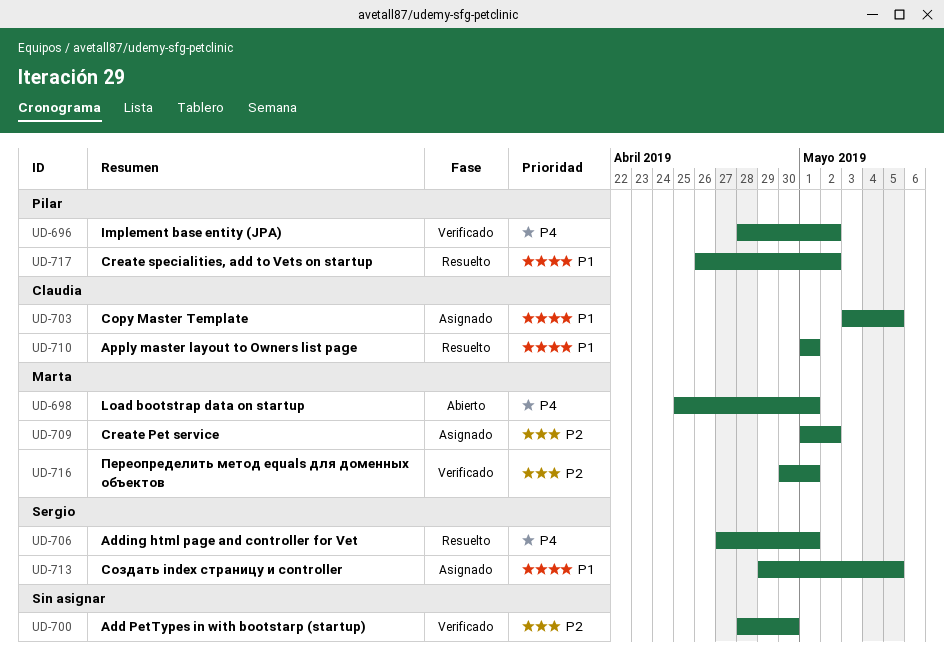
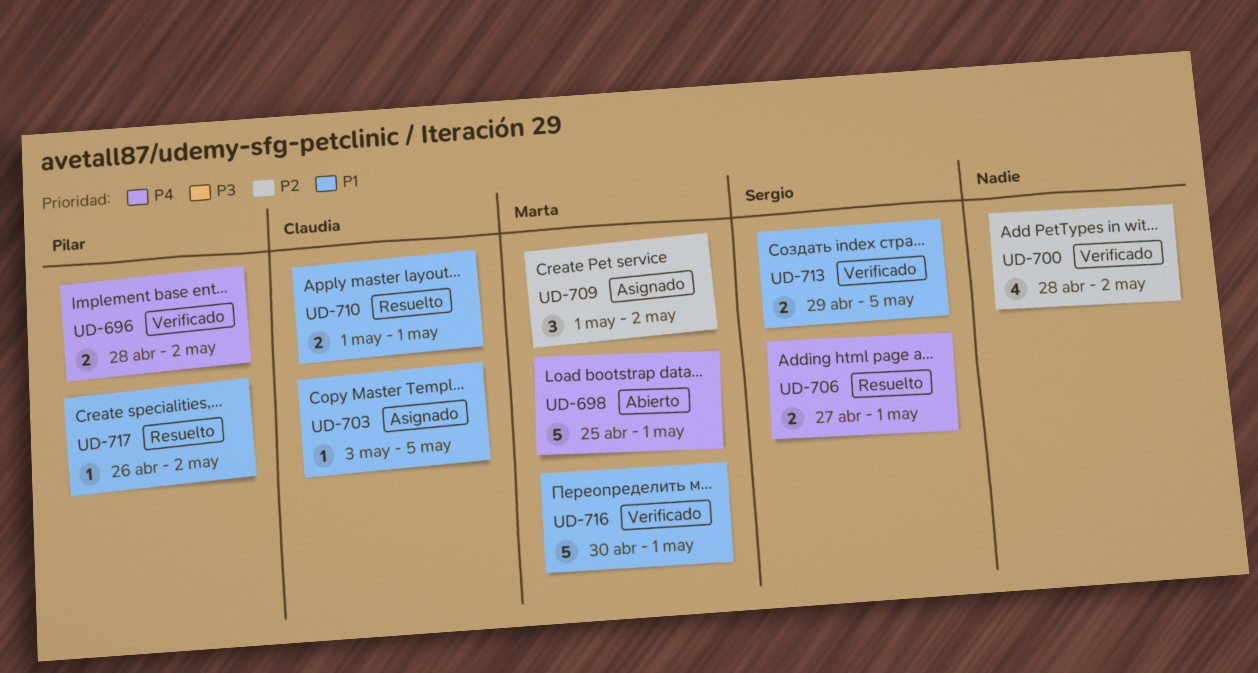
UD-700, due: Apr 30 -> May 2
UD-713, status: Asignado -> Verificado
UD-716, priority: P2 -> P1

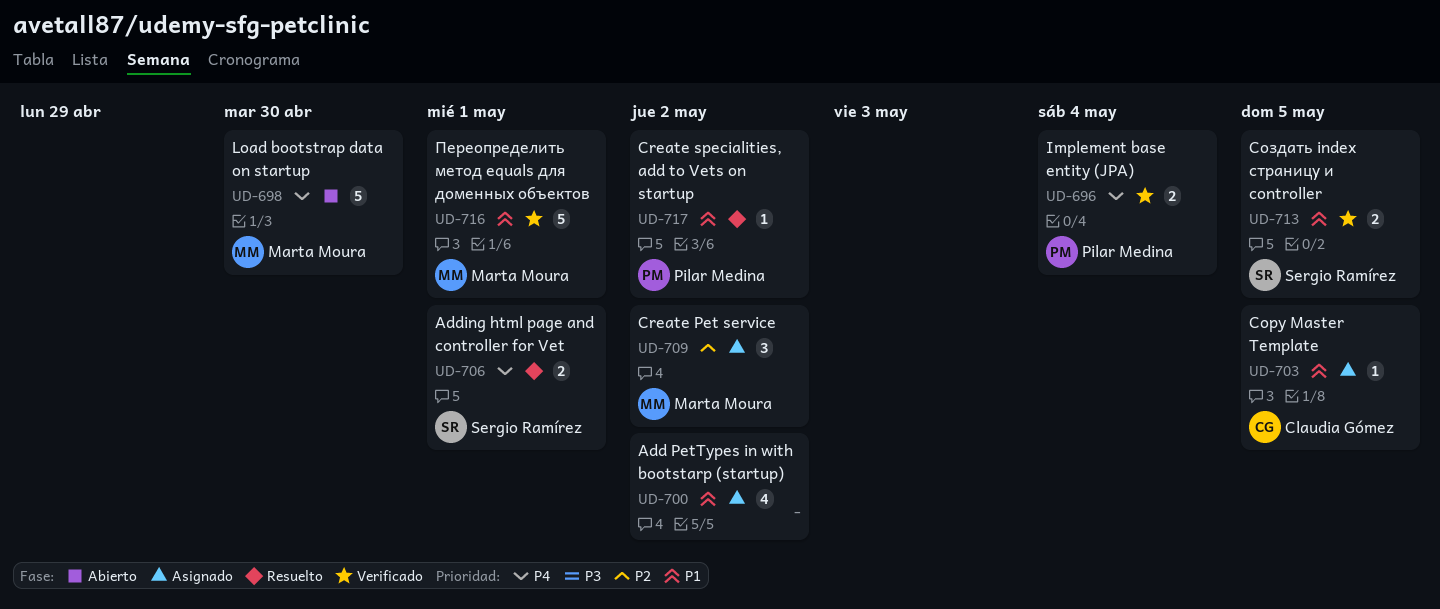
UD-696, due: May 2 -> May 4
UD-698, due: May 1 -> Apr 30
UD-700, status: Verificado -> Asignado
UD-700, priority: P2 -> P1
UD-710: present -> none

